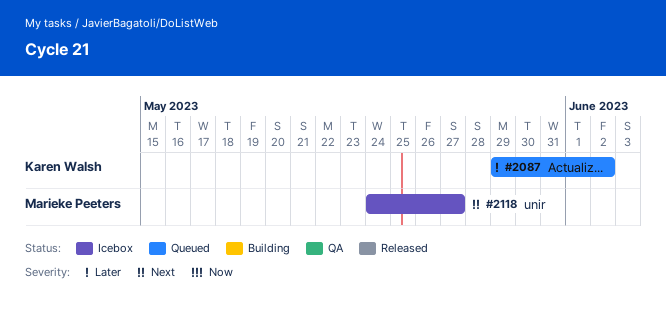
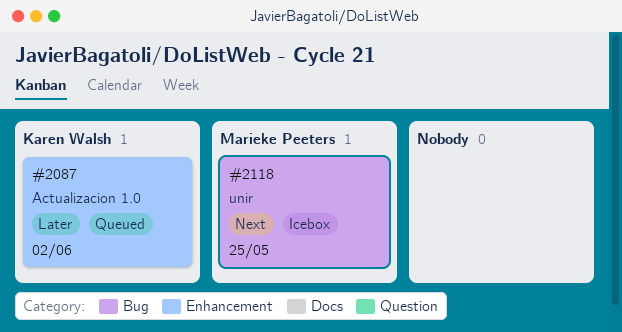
#2118, due: May 27 -> May 25

